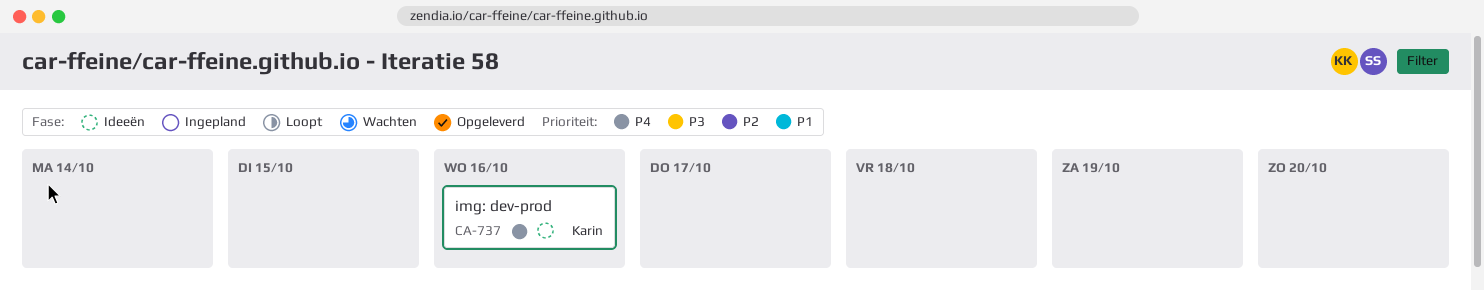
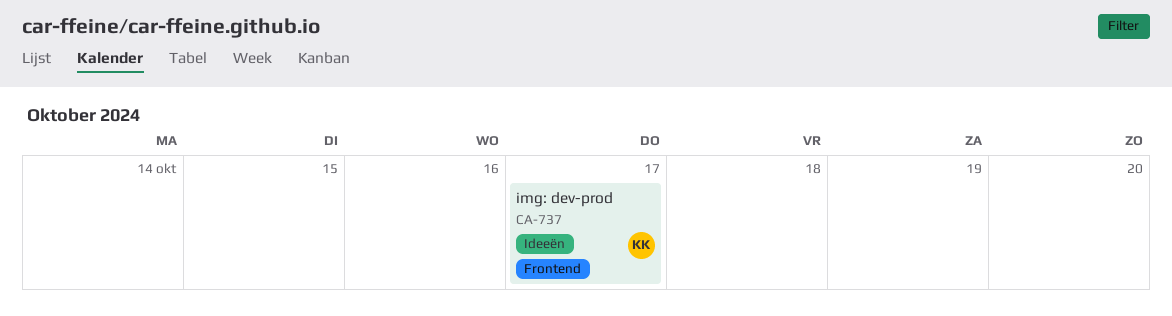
CA-737, due: Oct 16 -> Oct 17

